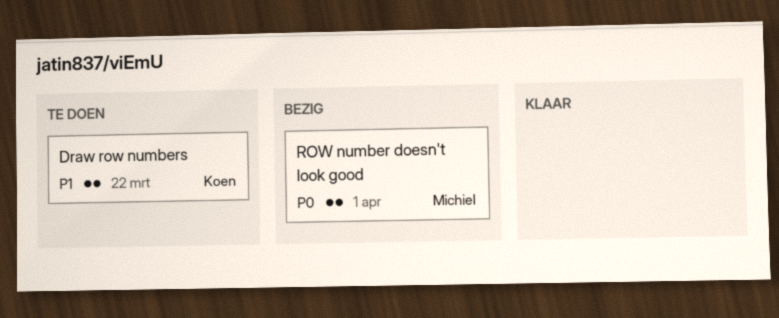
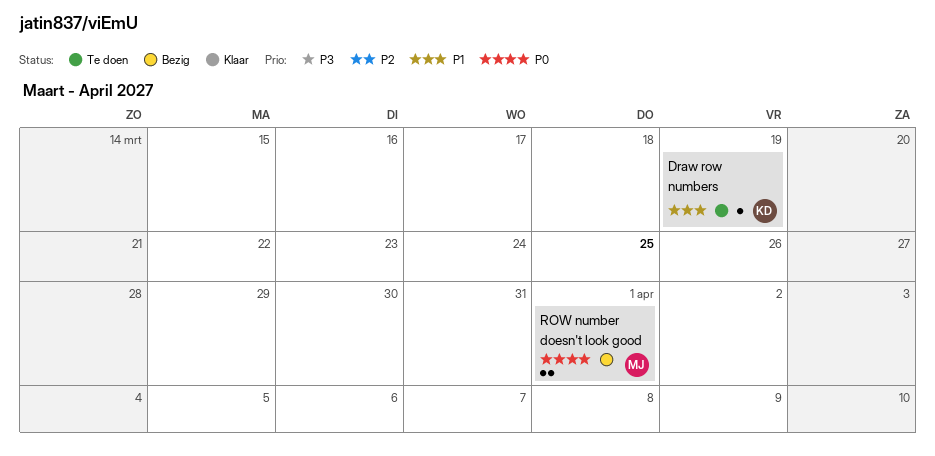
Draw row numbers, estimate: 2 -> 1
Draw row numbers, due: Mar 22 -> Mar 19

